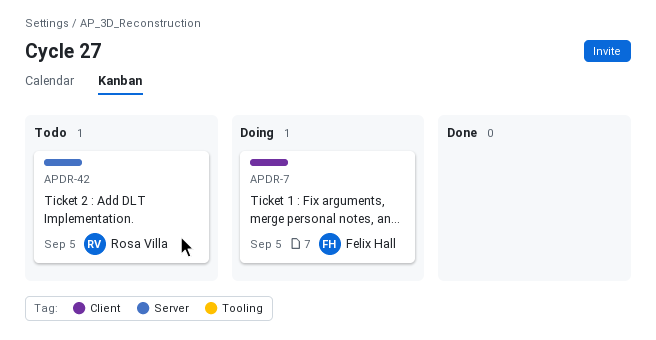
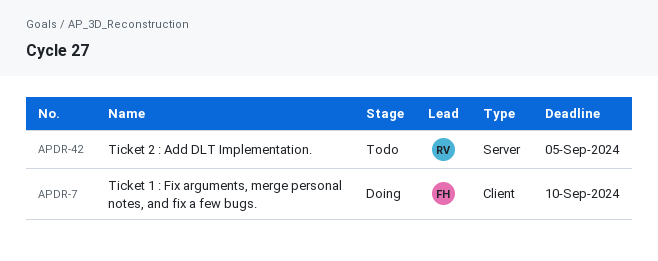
APDR-7, due: Sep 5 -> Sep 10

